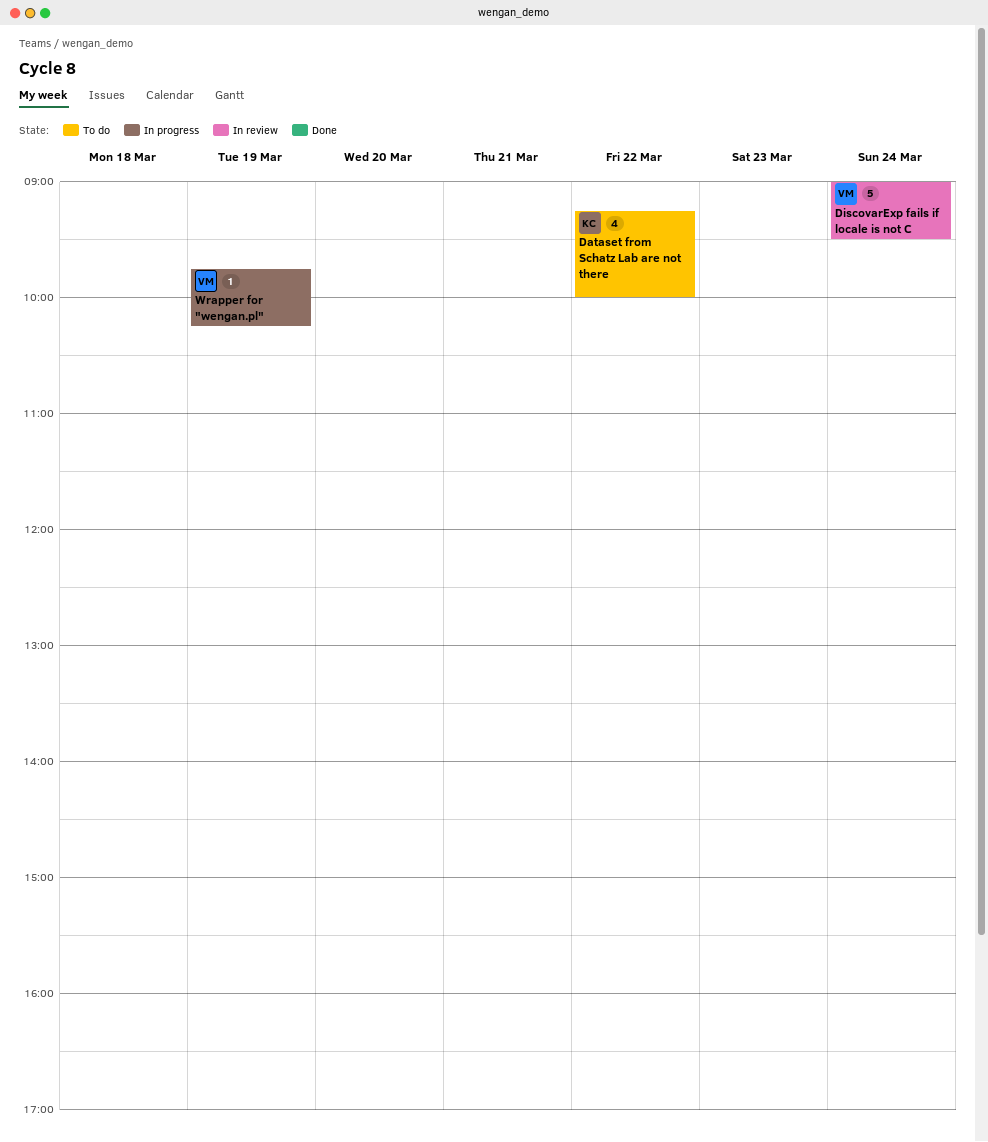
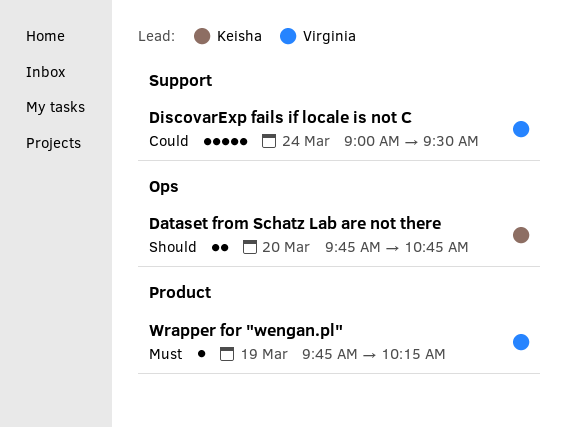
Dataset from Schatz Lab are not there, estimate: 4 -> 2
Dataset from Schatz Lab are not there, day: Mar 22 -> Mar 20
Dataset from Schatz Lab are not there, begins: 09:15 -> 09:45
Dataset from Schatz Lab are not there, ends: 10:00 -> 10:45

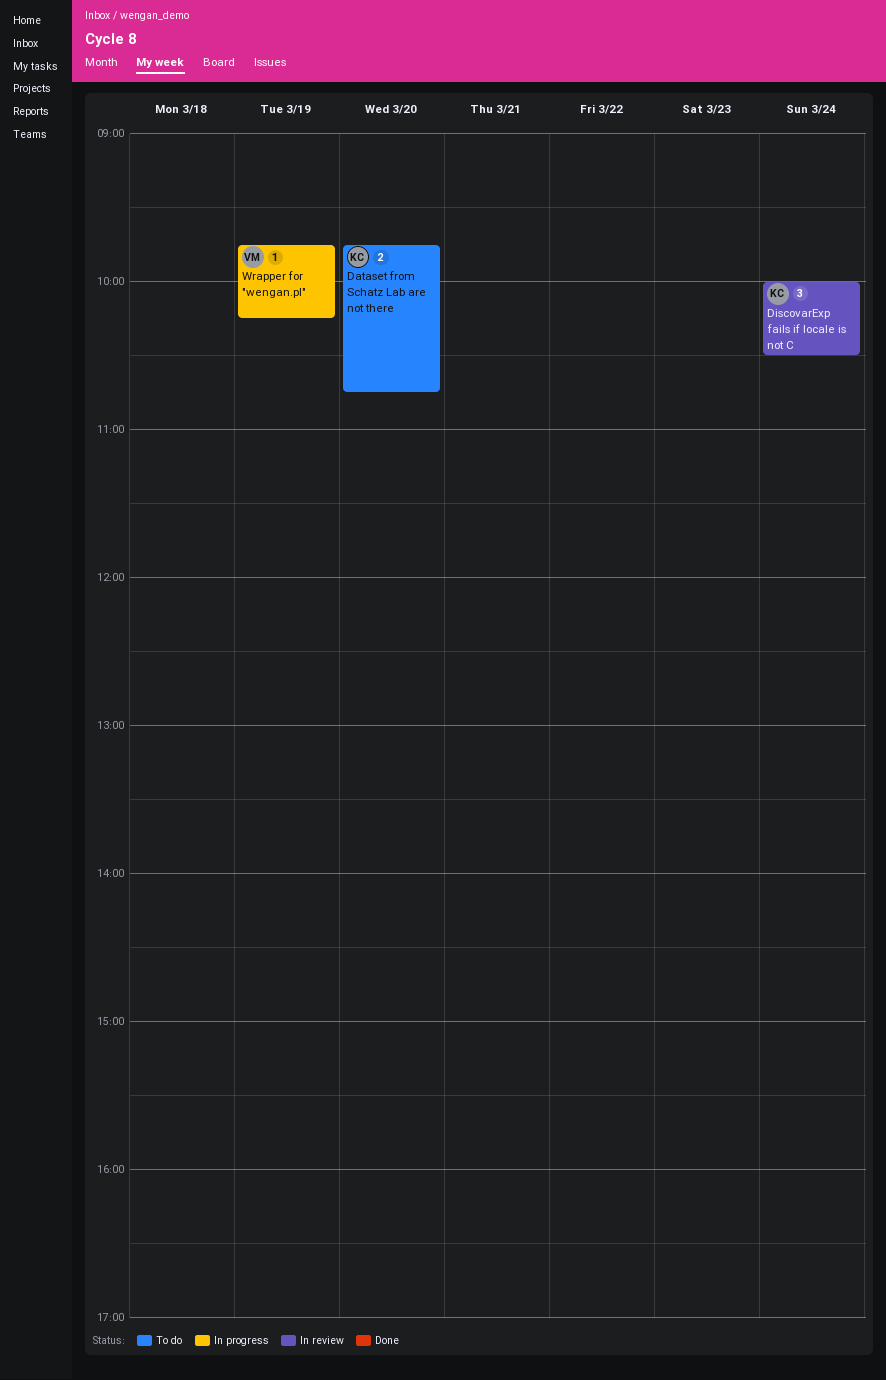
DiscovarExp fails if locale is not C, owner: Virginia -> Keisha
DiscovarExp fails if locale is not C, estimate: 5 -> 3
DiscovarExp fails if locale is not C, begins: 09:00 -> 10:00
DiscovarExp fails if locale is not C, ends: 09:30 -> 10:30

